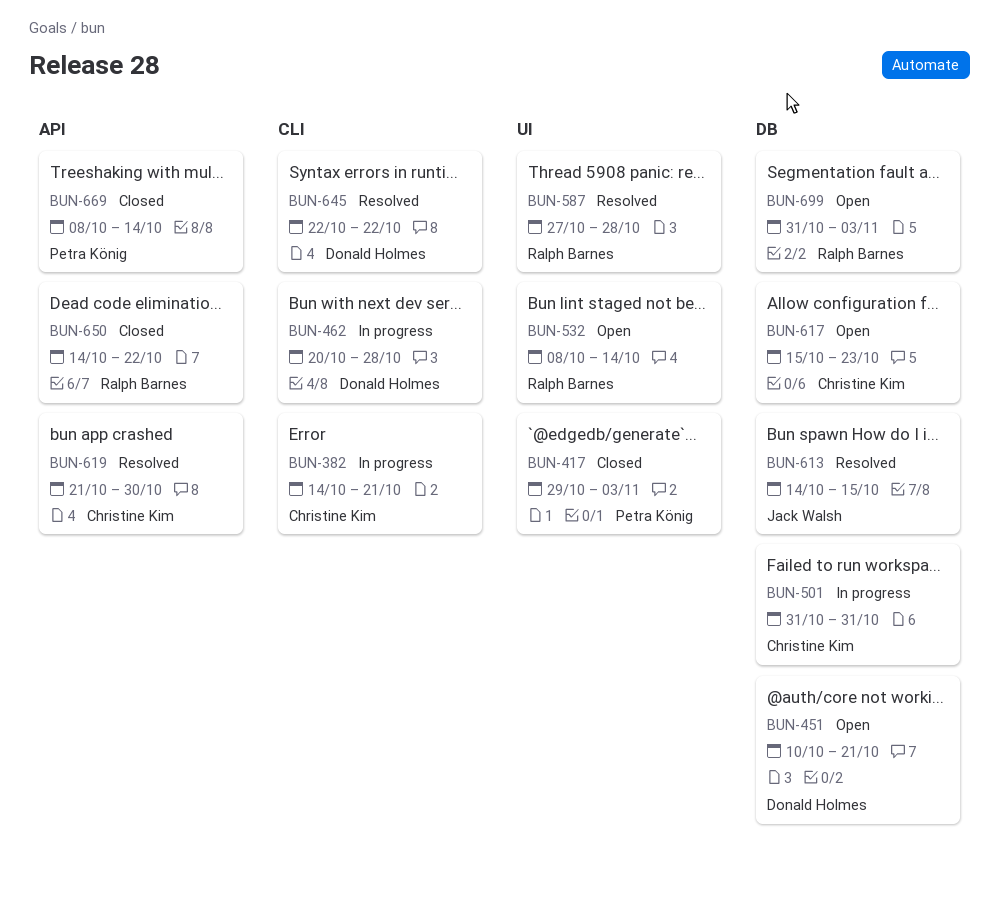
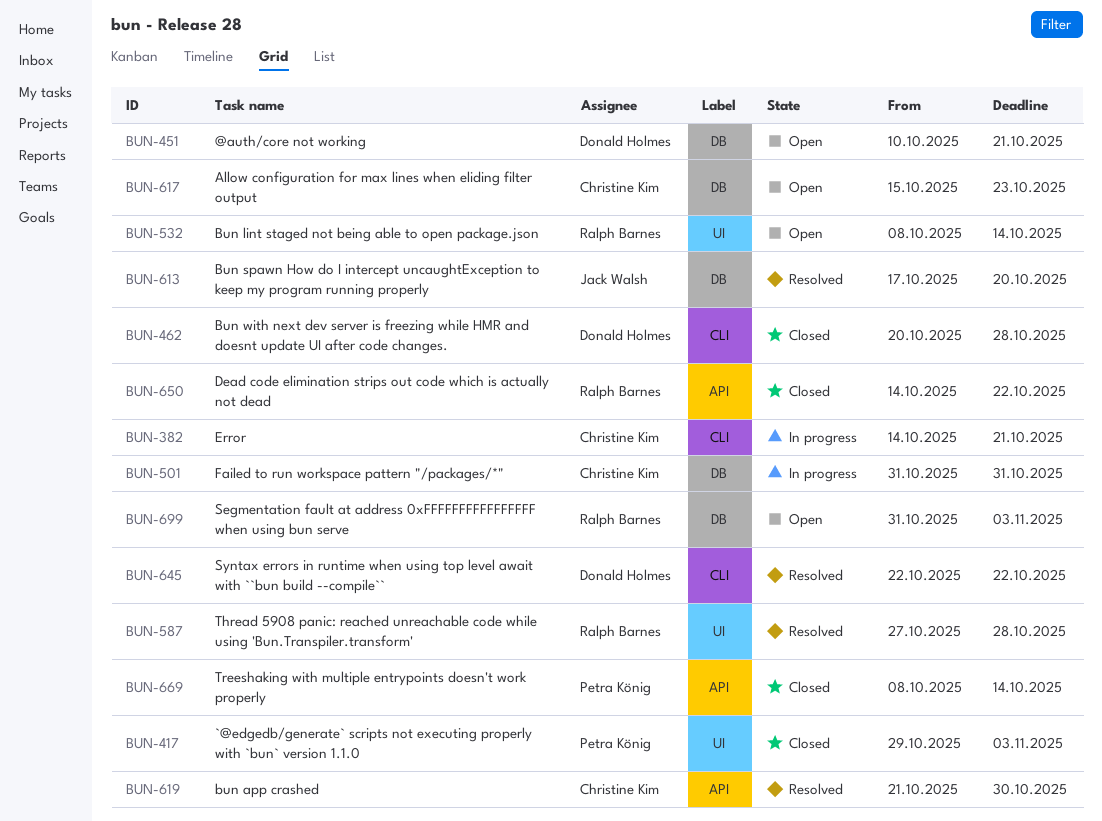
BUN-462, status: In progress -> Closed
BUN-613, start: Oct 14 -> Oct 17
BUN-613, due: Oct 15 -> Oct 20

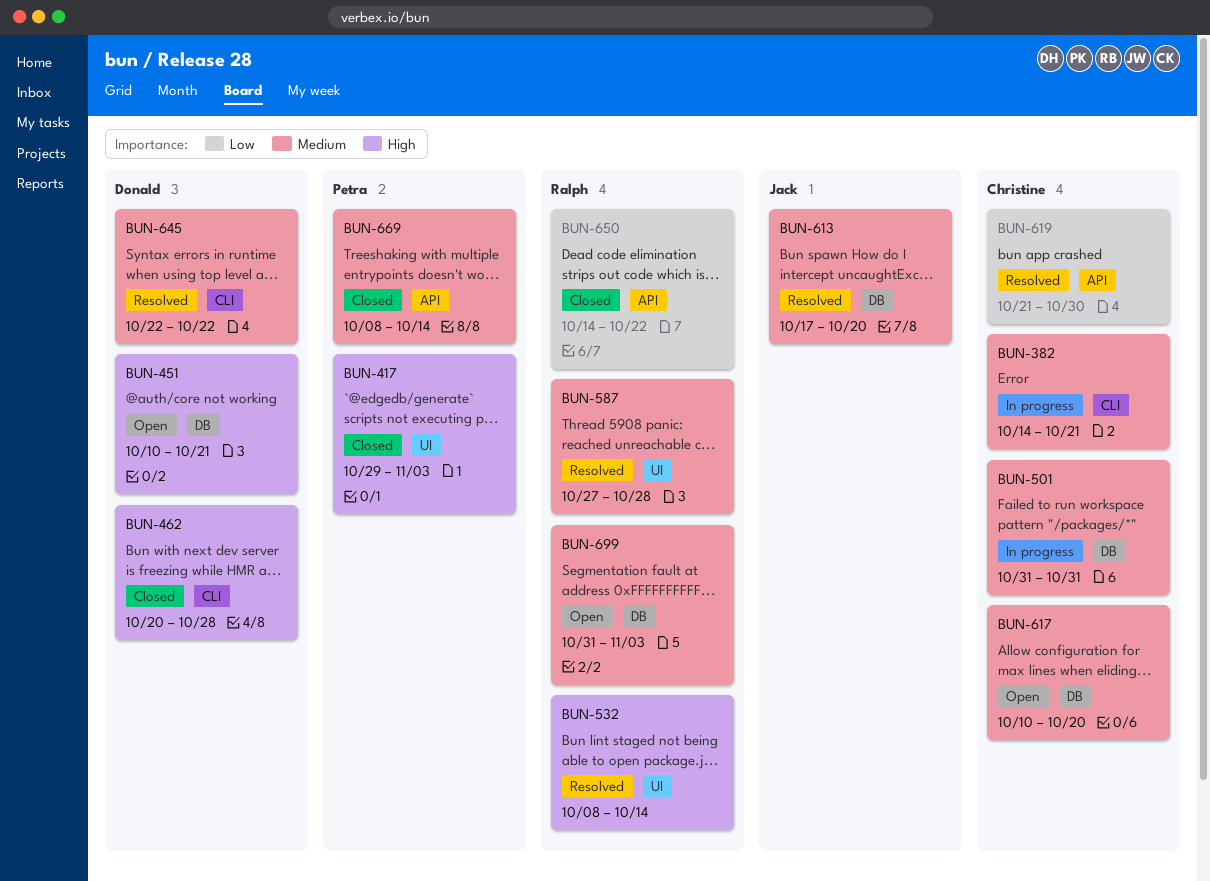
BUN-532, status: Open -> Resolved
BUN-617, start: Oct 15 -> Oct 10
BUN-617, due: Oct 23 -> Oct 20

